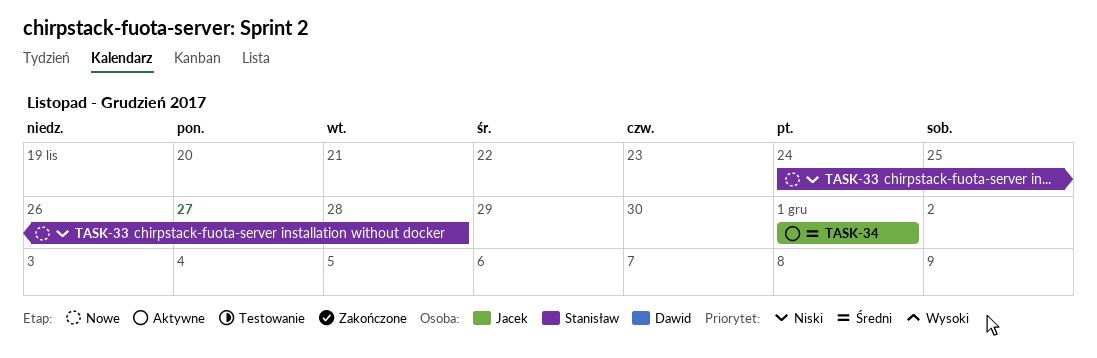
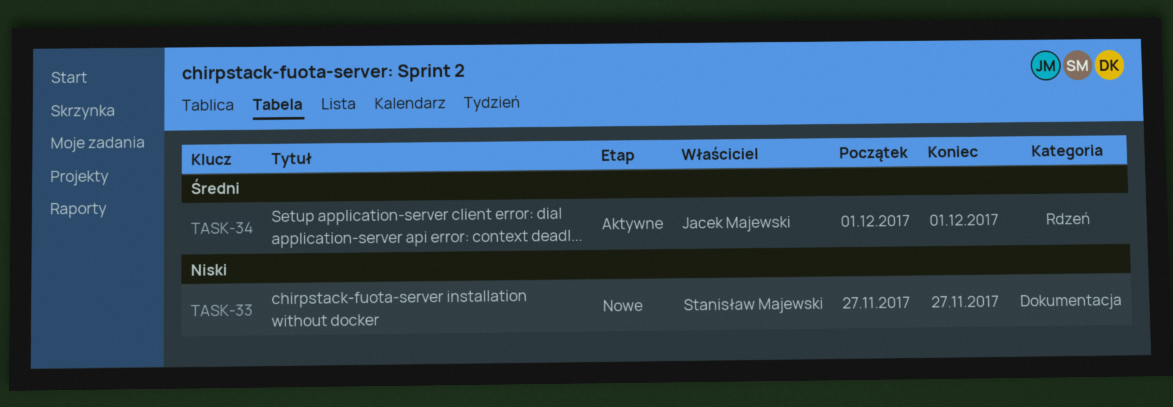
TASK-33, start: Nov 24 -> Nov 27
TASK-33, due: Nov 28 -> Nov 27

